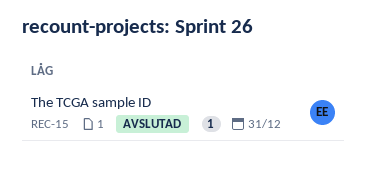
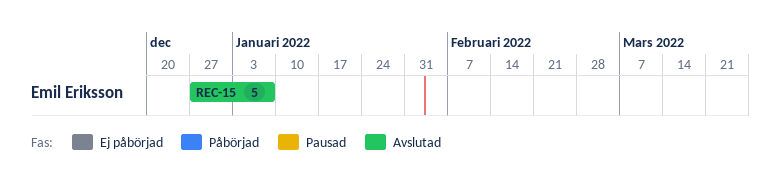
REC-15, estimate: 1 -> 5
REC-15, due: Dec 31 -> Jan 7

